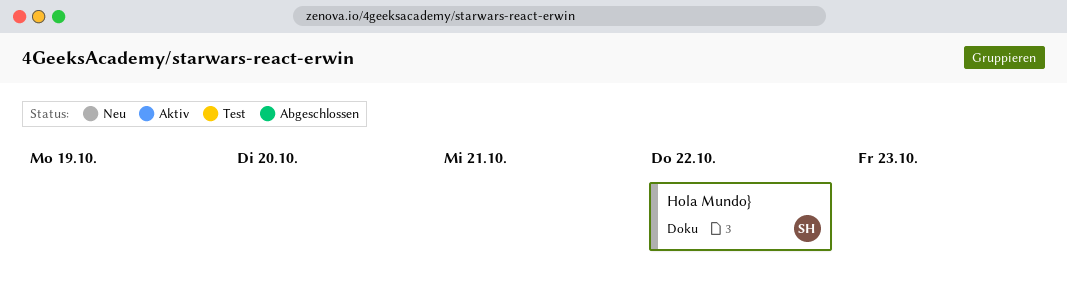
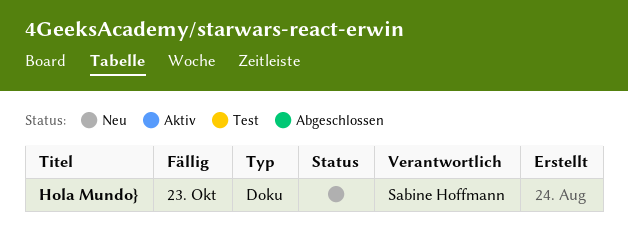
Hola Mundo}, due: Oct 22 -> Oct 23

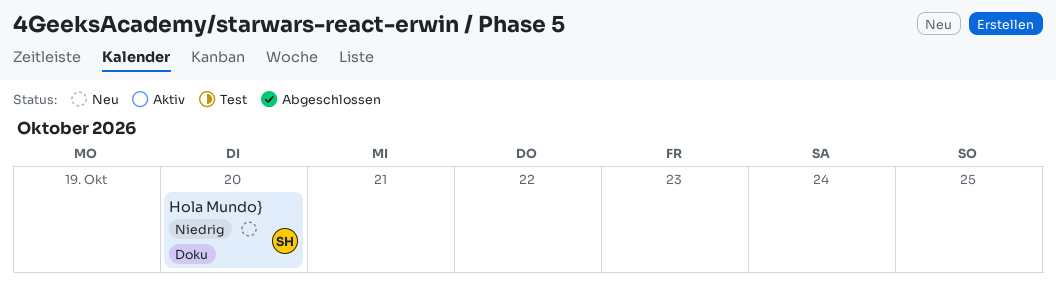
Hola Mundo}, due: Oct 23 -> Oct 20

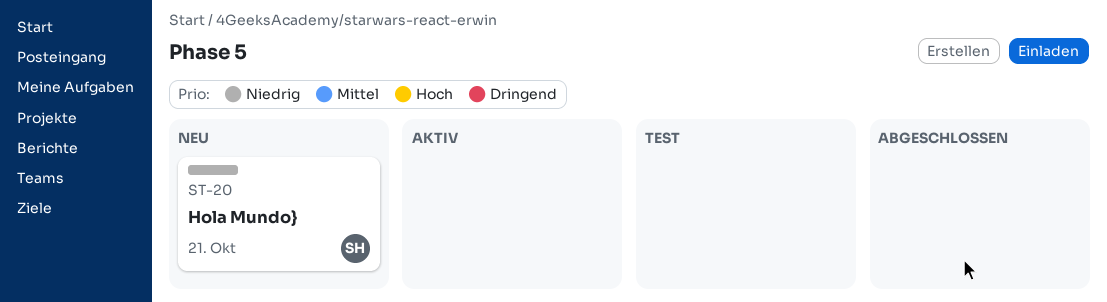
Hola Mundo}, due: Oct 20 -> Oct 21

